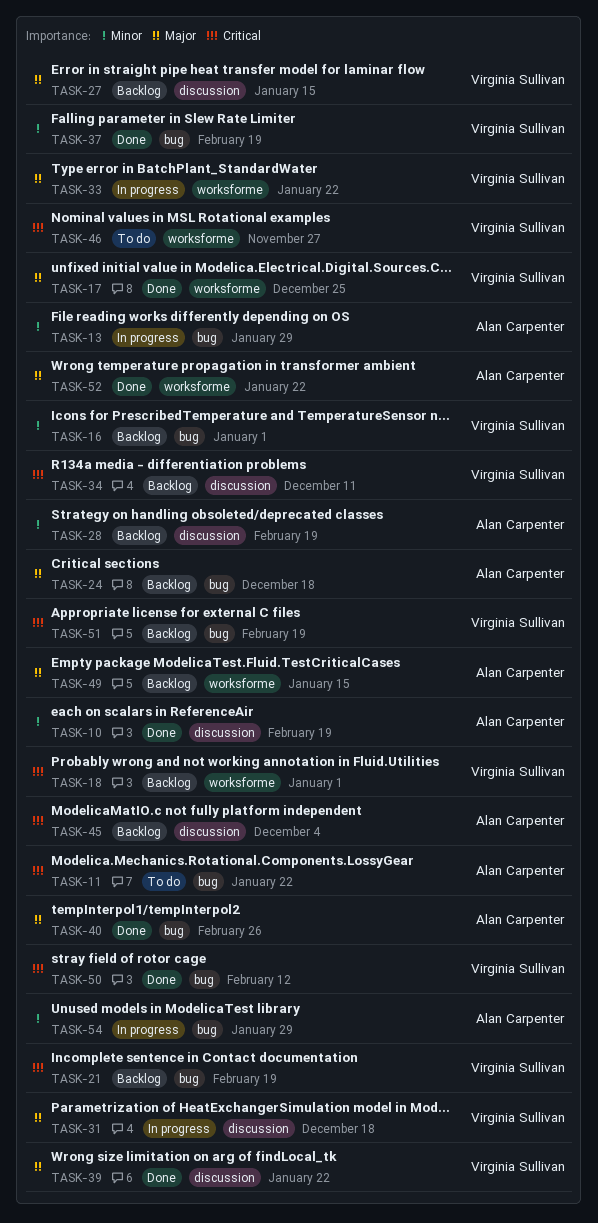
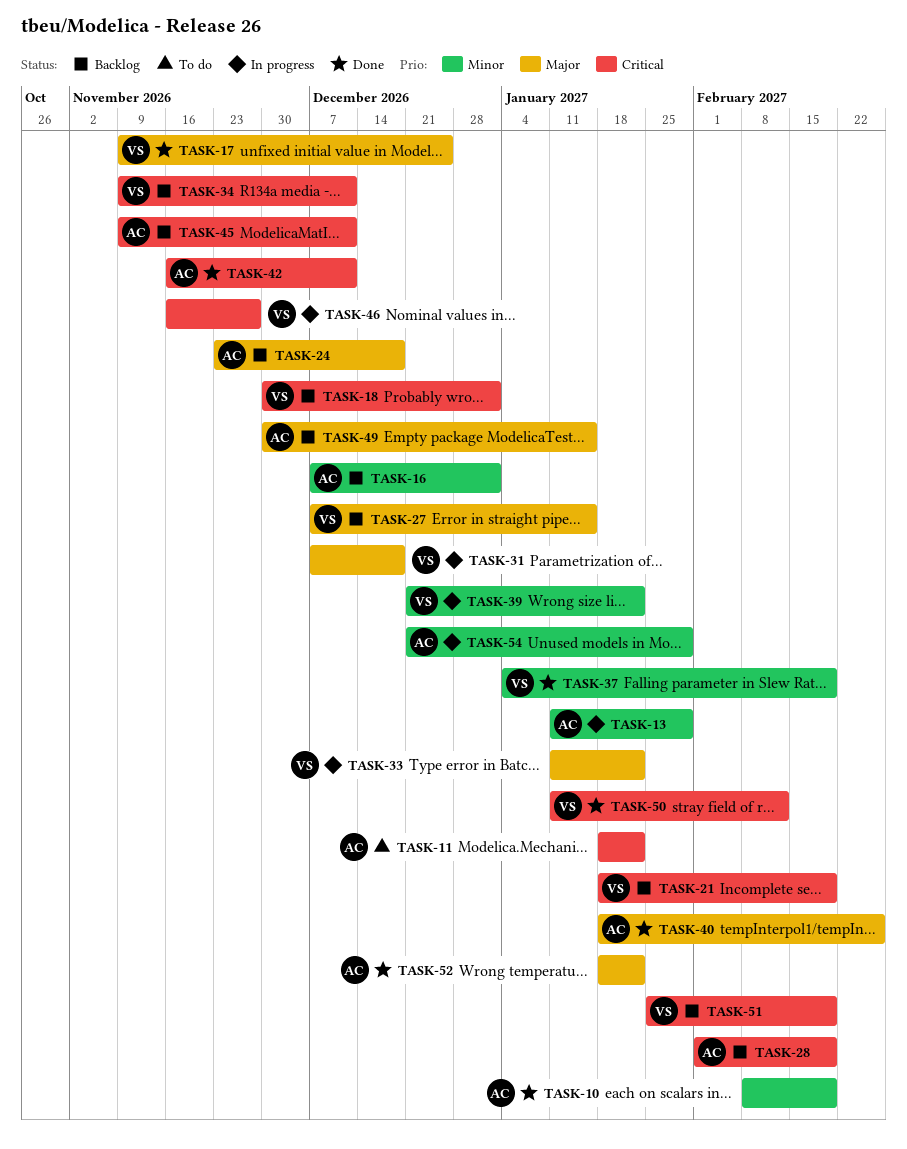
TASK-16, owner: Virginia Sullivan -> Alan Carpenter
TASK-28, priority: Minor -> Critical
TASK-39, status: Done -> In progress
TASK-39, priority: Major -> Minor
TASK-42: none -> present
TASK-45, due: Dec 4 -> Dec 11
TASK-46, status: To do -> In progress

